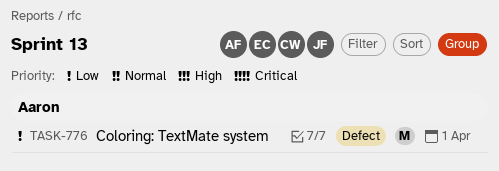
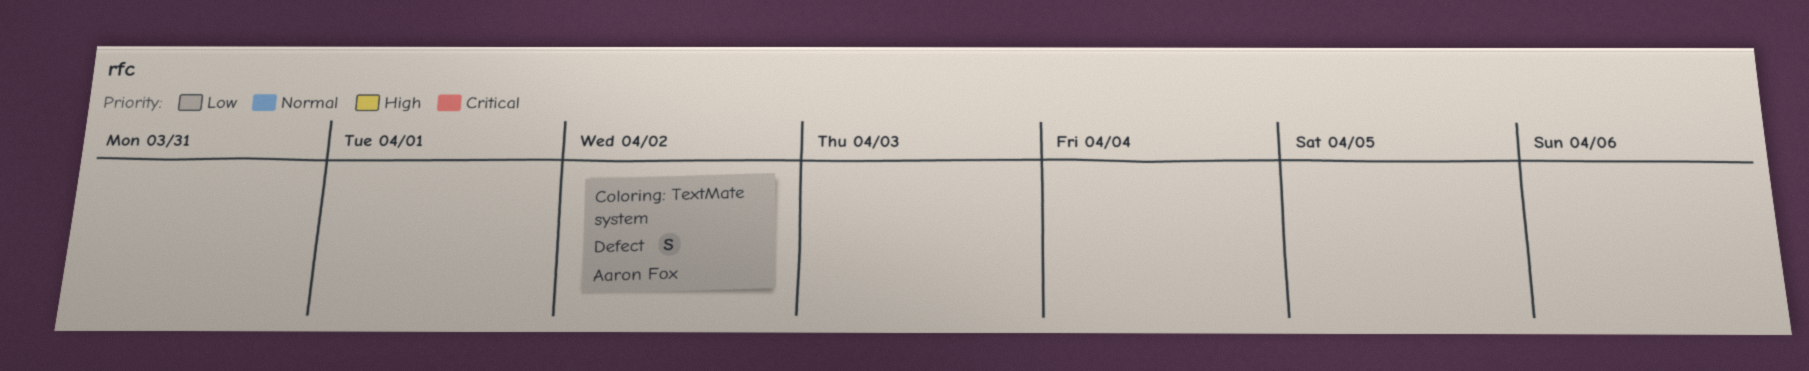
Coloring: TextMate system, estimate: M -> S
Coloring: TextMate system, due: Apr 1 -> Apr 2

